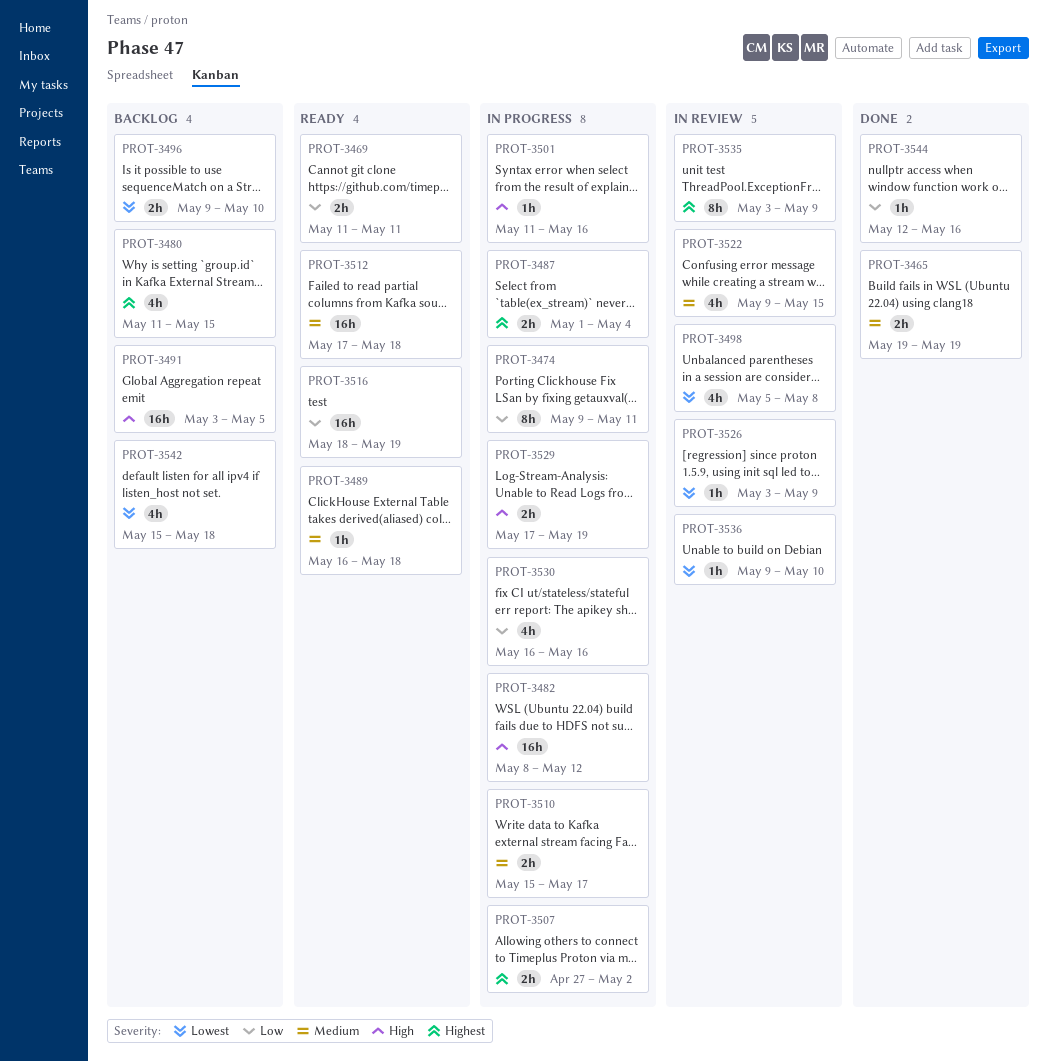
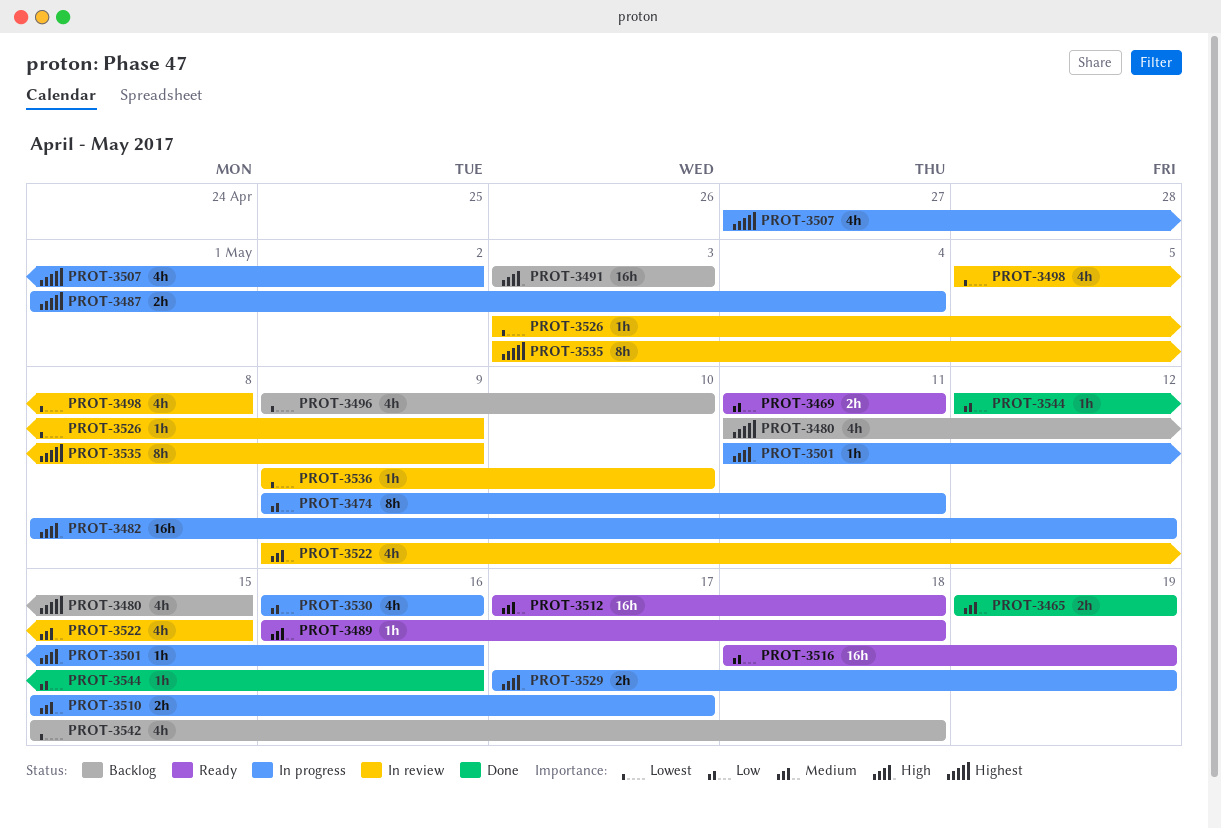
PROT-3491, due: May 5 -> May 3
PROT-3496, estimate: 2h -> 4h
PROT-3507, estimate: 2h -> 4h

